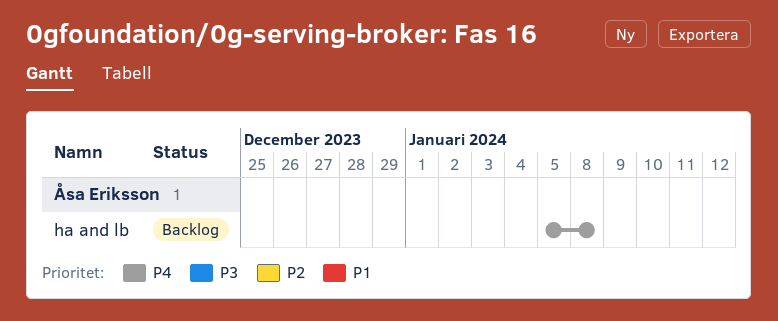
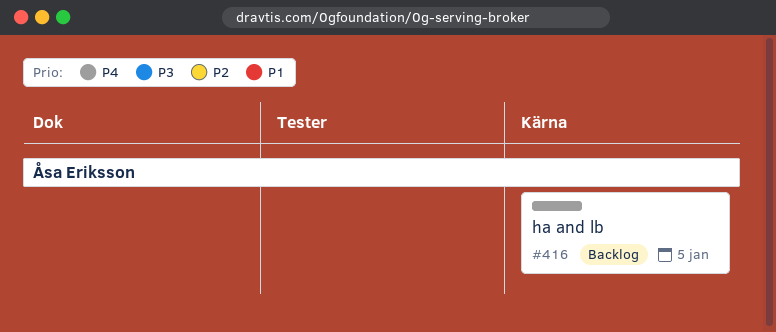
ha and lb, due: Jan 8 -> Jan 5

